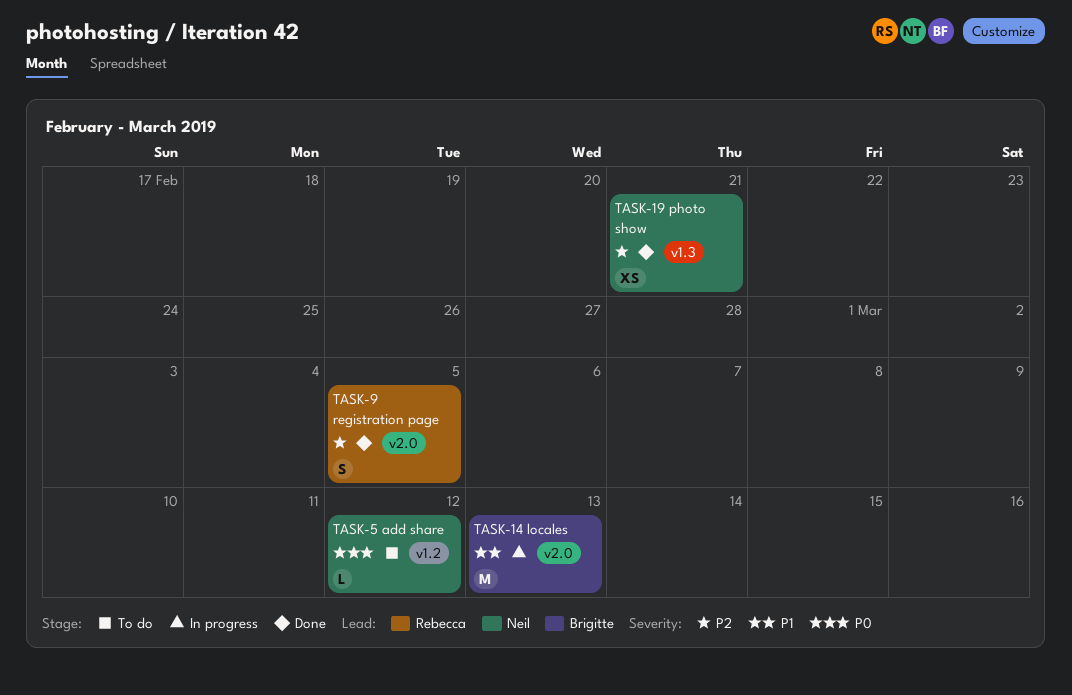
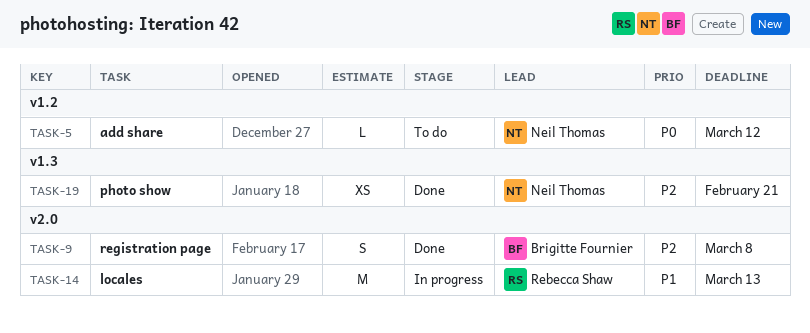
TASK-9, owner: Rebecca Shaw -> Brigitte Fournier
TASK-9, due: Mar 5 -> Mar 8
TASK-14, owner: Brigitte Fournier -> Rebecca Shaw

